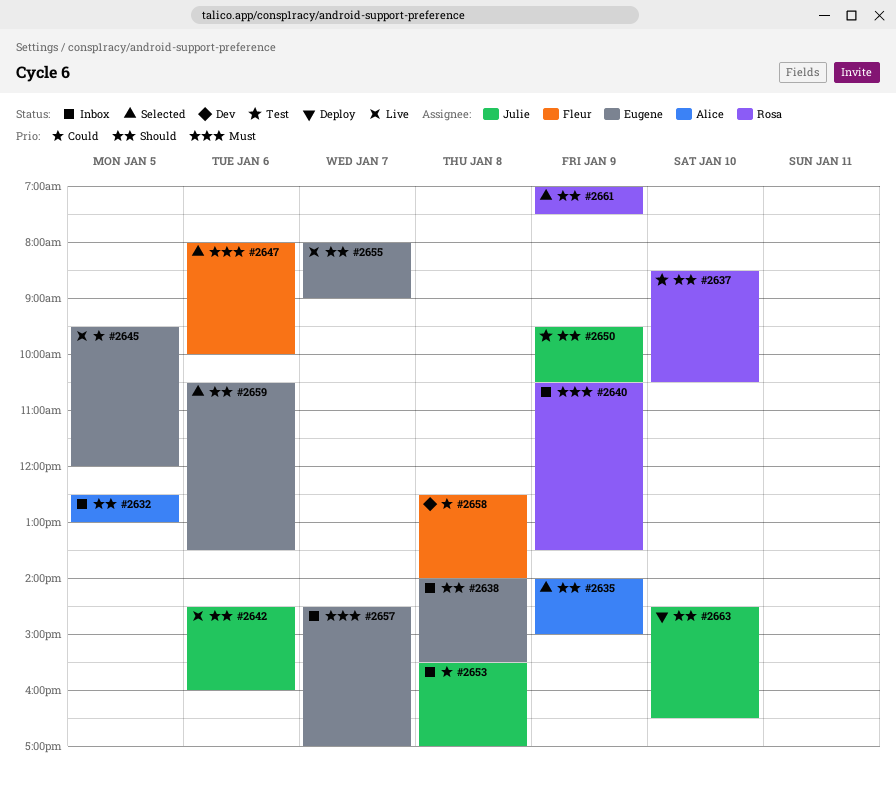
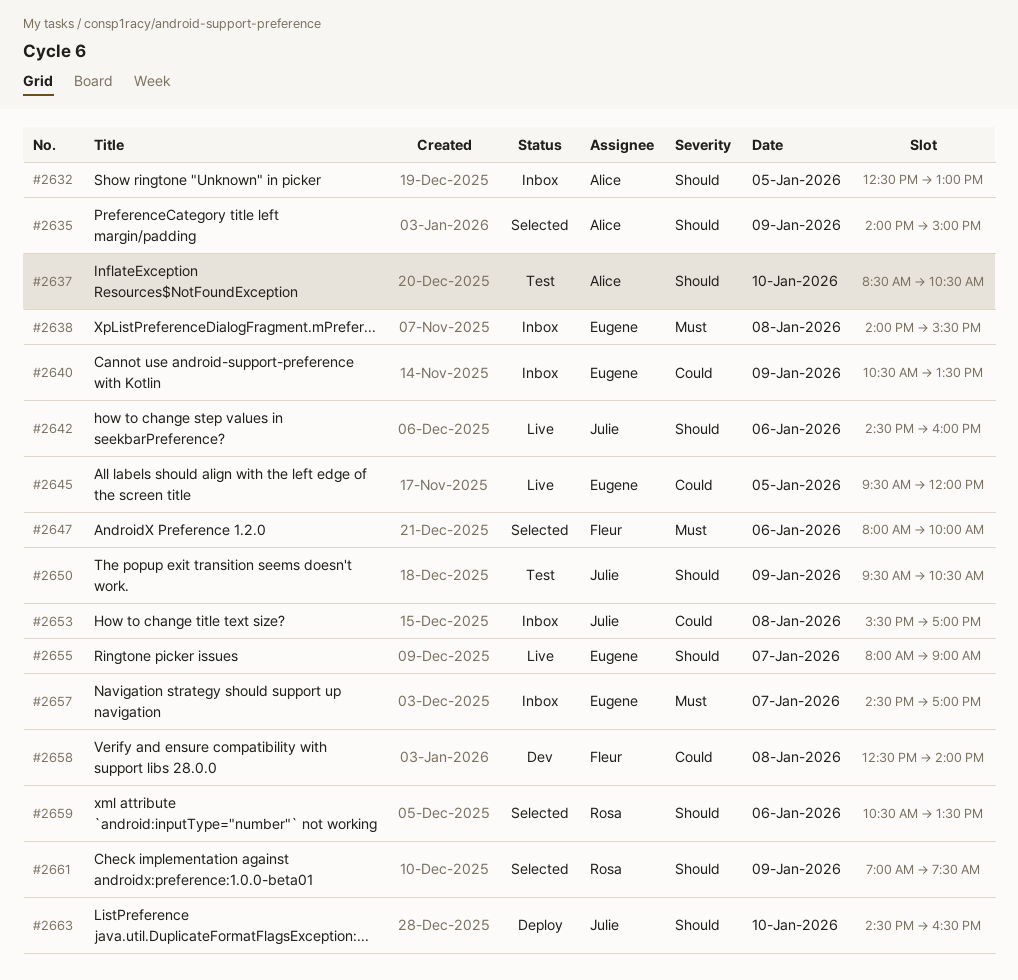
#2637, owner: Rosa -> Alice
#2638, priority: Should -> Must
#2640, owner: Rosa -> Eugene
#2640, priority: Must -> Could
#2659, owner: Eugene -> Rosa

